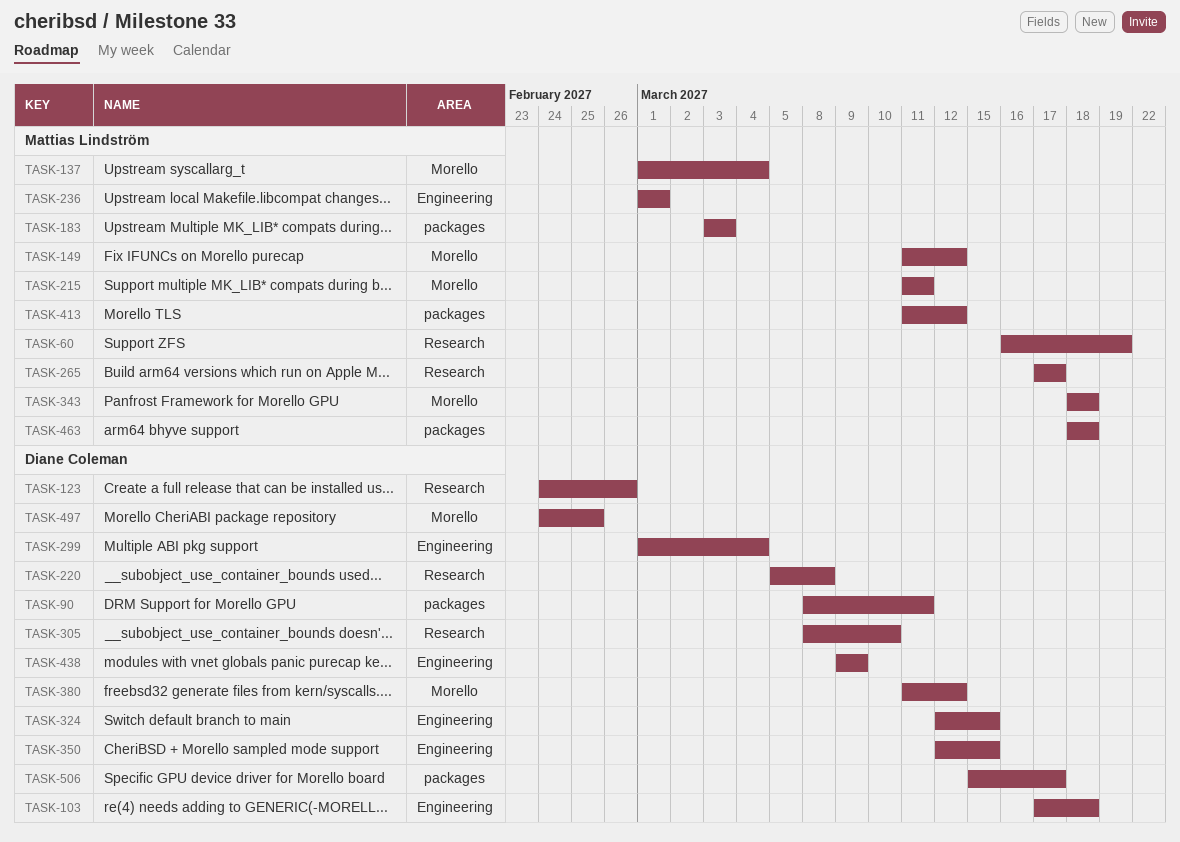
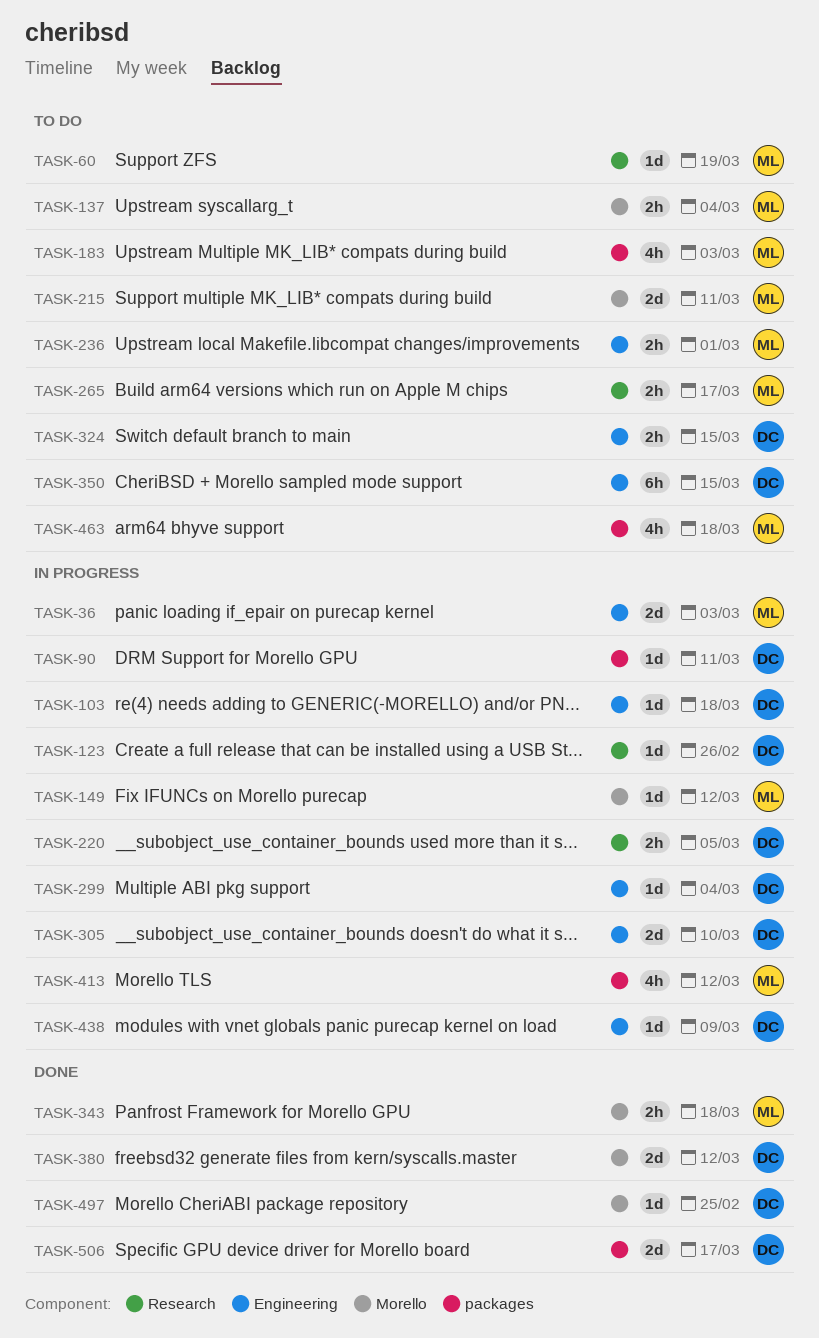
TASK-36: none -> present
TASK-220, due: Mar 8 -> Mar 5
TASK-305, label: Research -> Engineering

